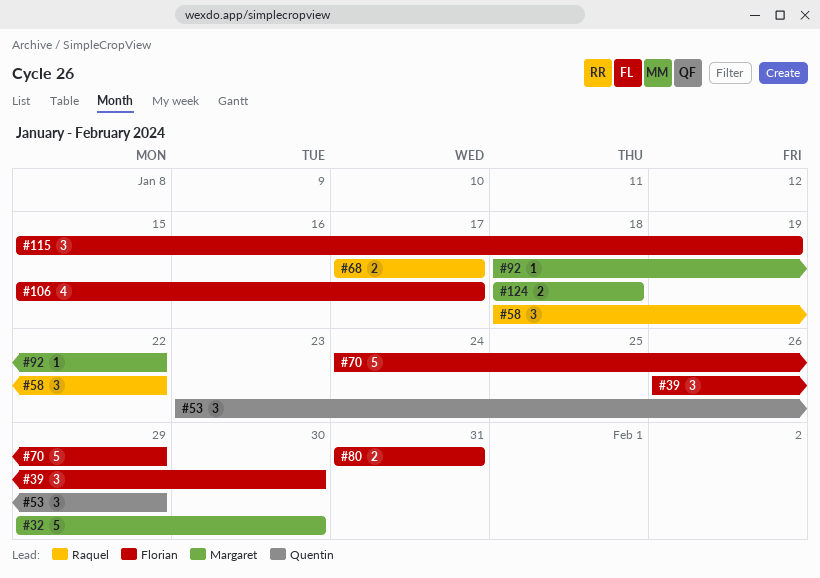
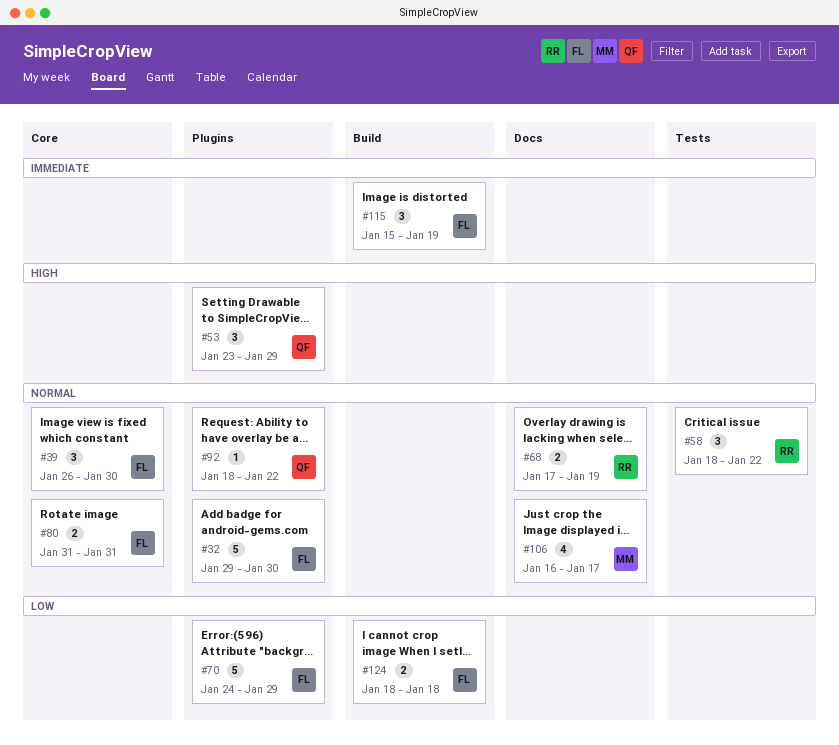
#32, owner: Margaret -> Florian
#68, due: Jan 17 -> Jan 19
#92, owner: Margaret -> Quentin
#106, owner: Florian -> Margaret
#106, start: Jan 15 -> Jan 16
#124, owner: Margaret -> Florian

